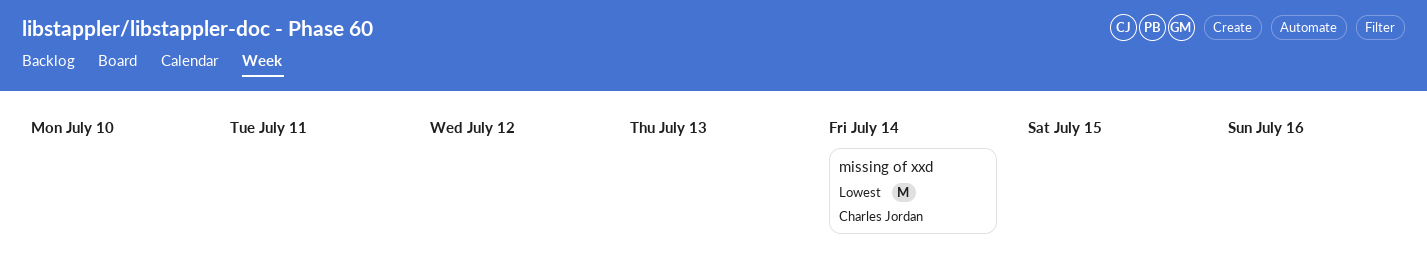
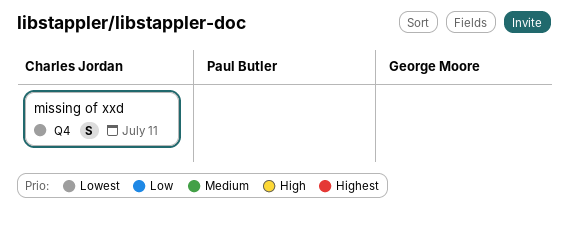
missing of xxd, estimate: M -> S
missing of xxd, due: Jul 14 -> Jul 11

